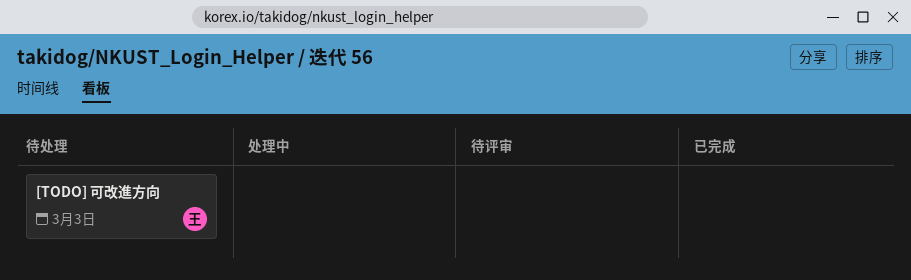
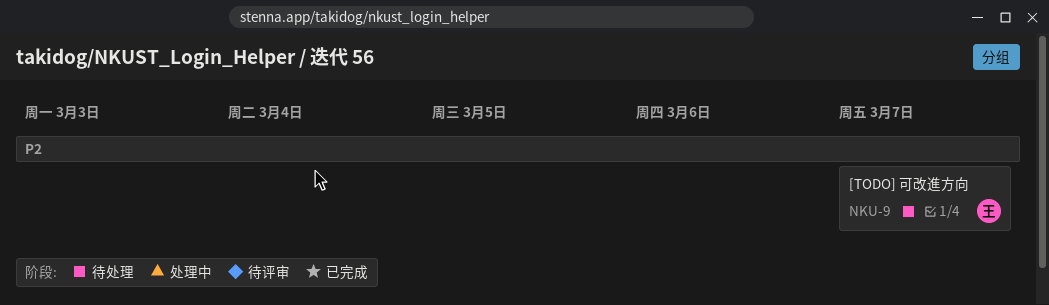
[TODO] 可改進方向, due: Mar 3 -> Mar 7

